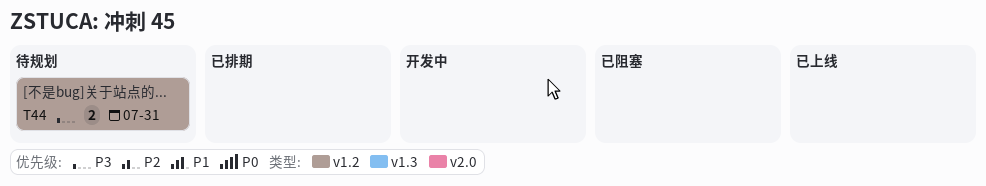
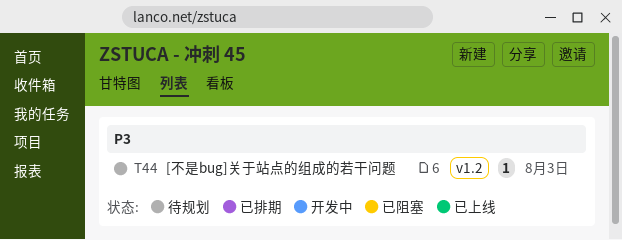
T44, estimate: 2 -> 1
T44, due: Jul 31 -> Aug 3

